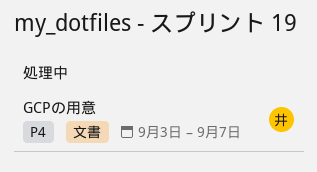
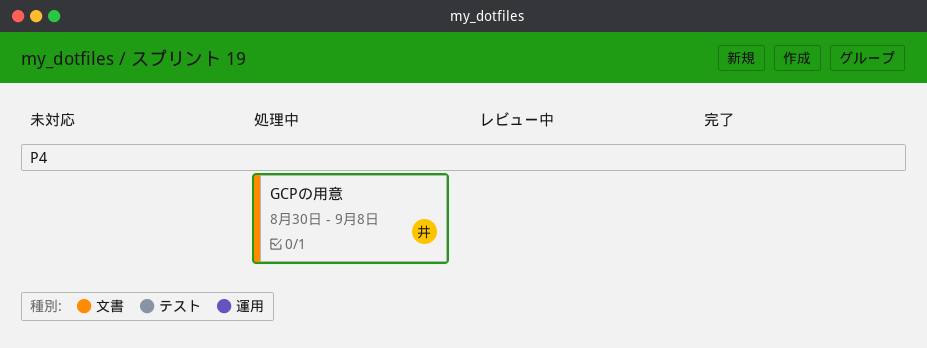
GCPの用意, start: Sep 3 -> Aug 30
GCPの用意, due: Sep 7 -> Sep 8

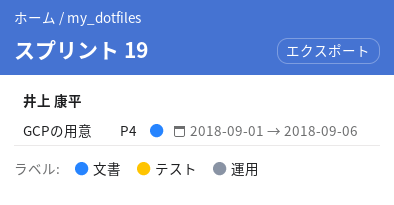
GCPの用意, start: Aug 30 -> Sep 1
GCPの用意, due: Sep 8 -> Sep 6

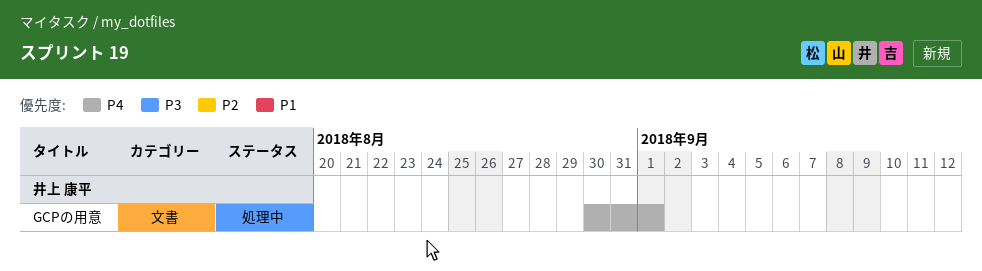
GCPの用意, start: Sep 1 -> Aug 30
GCPの用意, due: Sep 6 -> Sep 1

